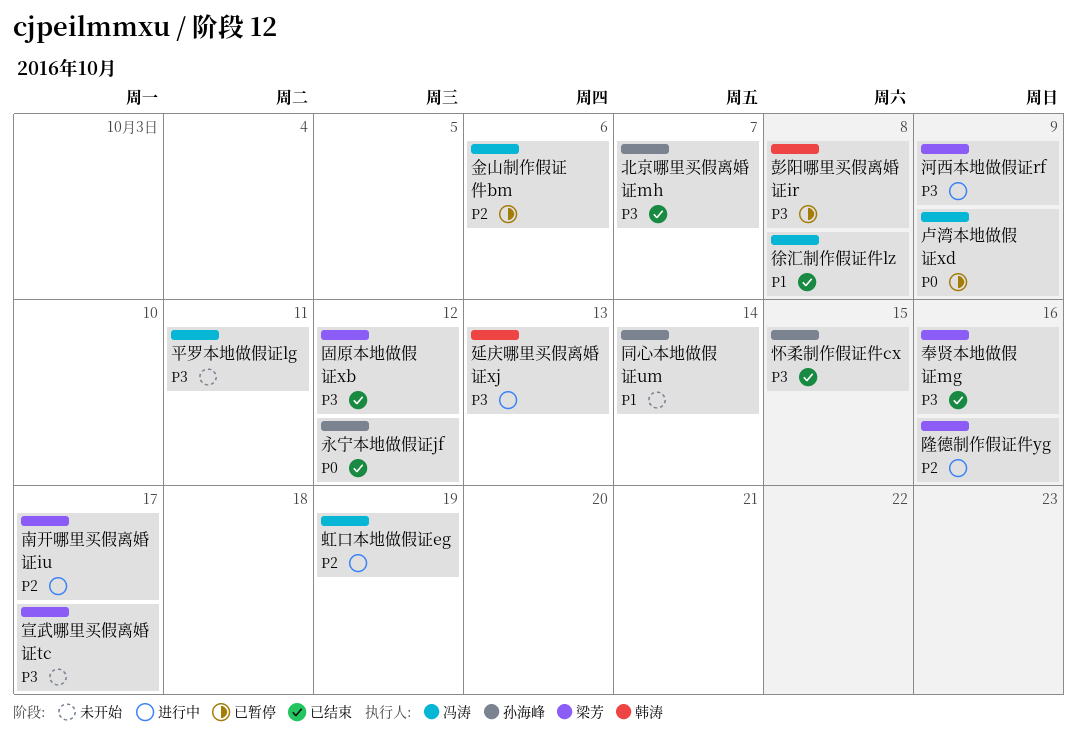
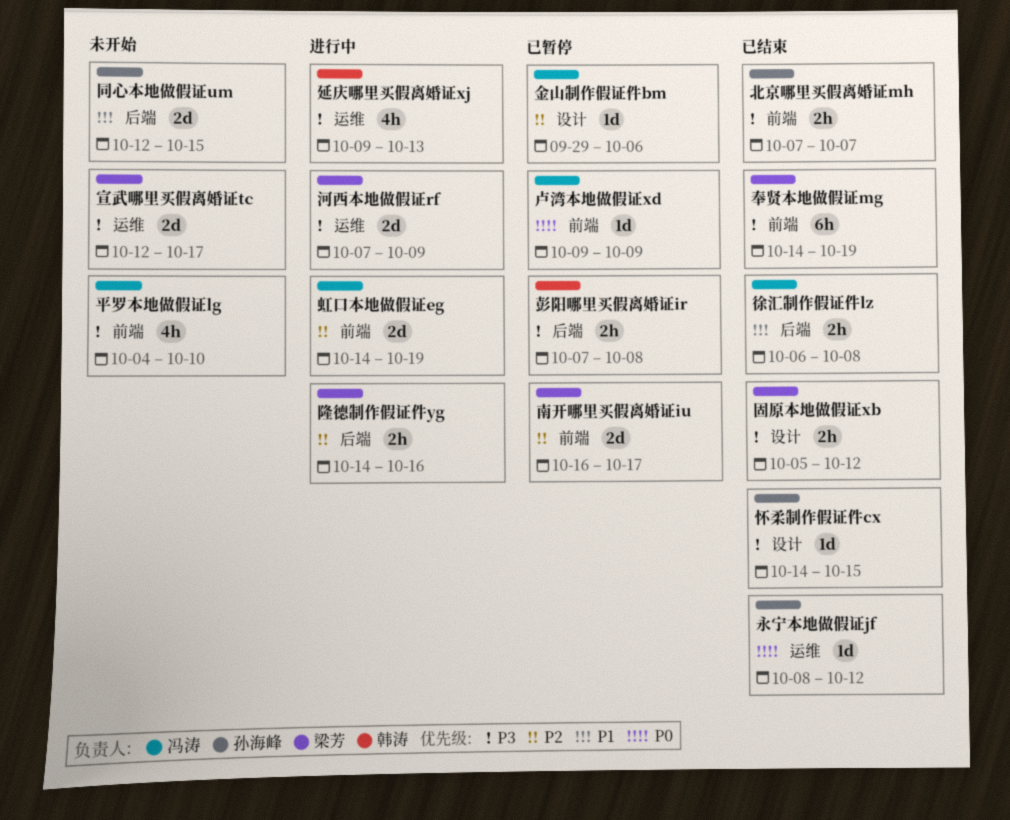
南开哪里买假离婚证iu, status: 进行中 -> 已暂停
同心本地做假证um, due: Oct 14 -> Oct 15
奉贤本地做假证mg, due: Oct 16 -> Oct 19
平罗本地做假证lg, due: Oct 11 -> Oct 10

